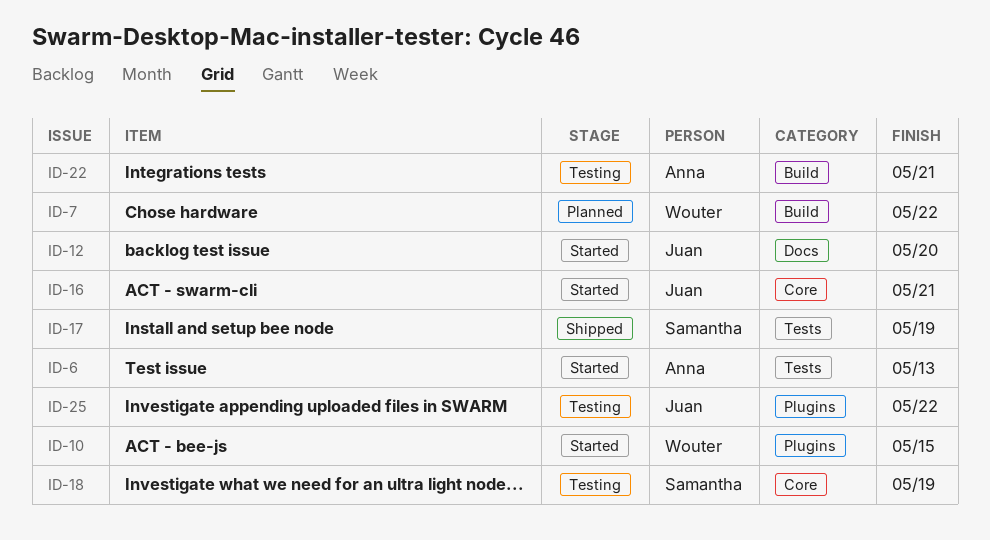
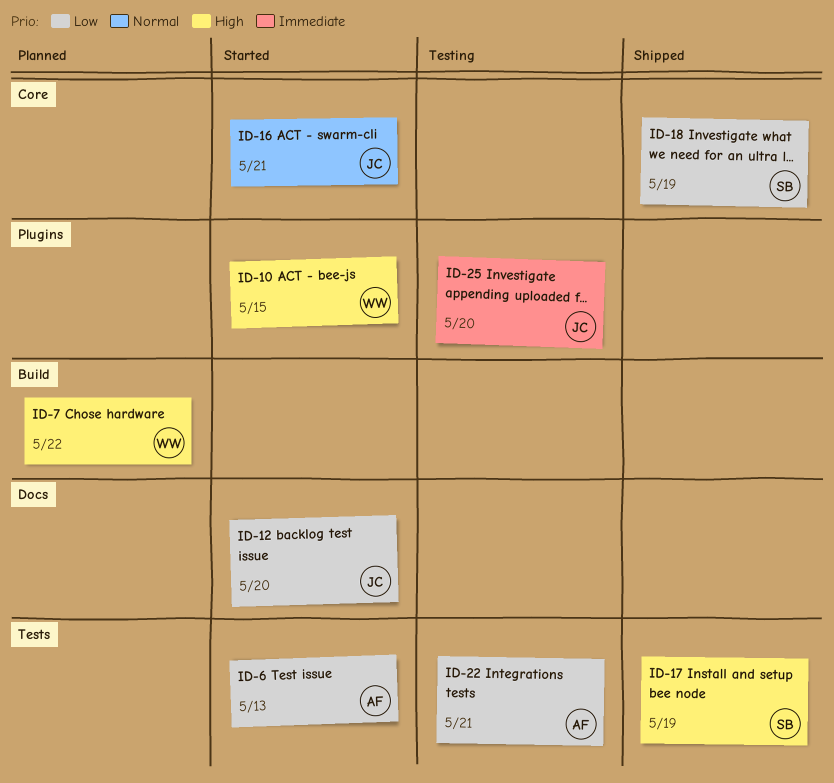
ID-18, status: Testing -> Shipped
ID-22, label: Build -> Tests
ID-25, due: May 22 -> May 20

